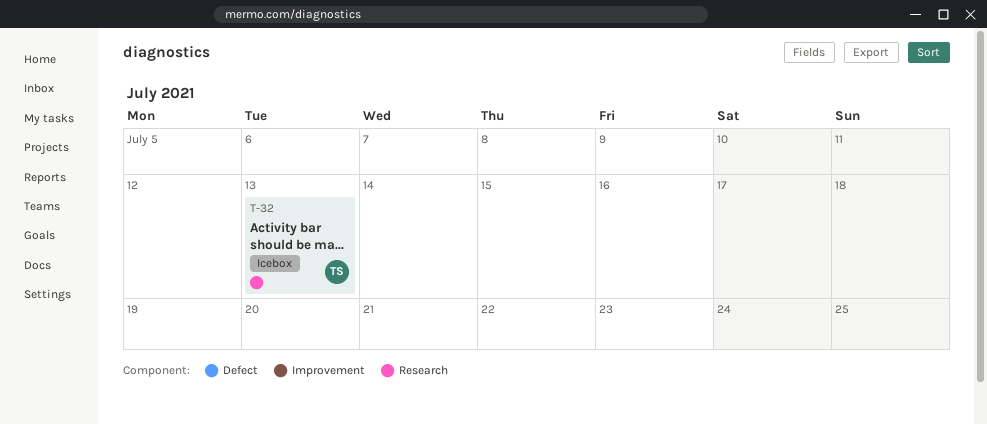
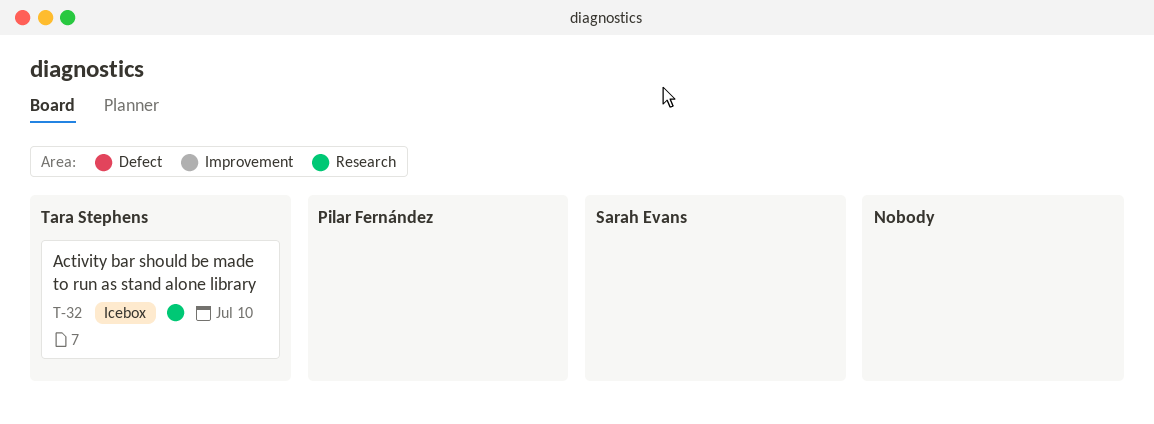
T-32, due: Jul 13 -> Jul 10

